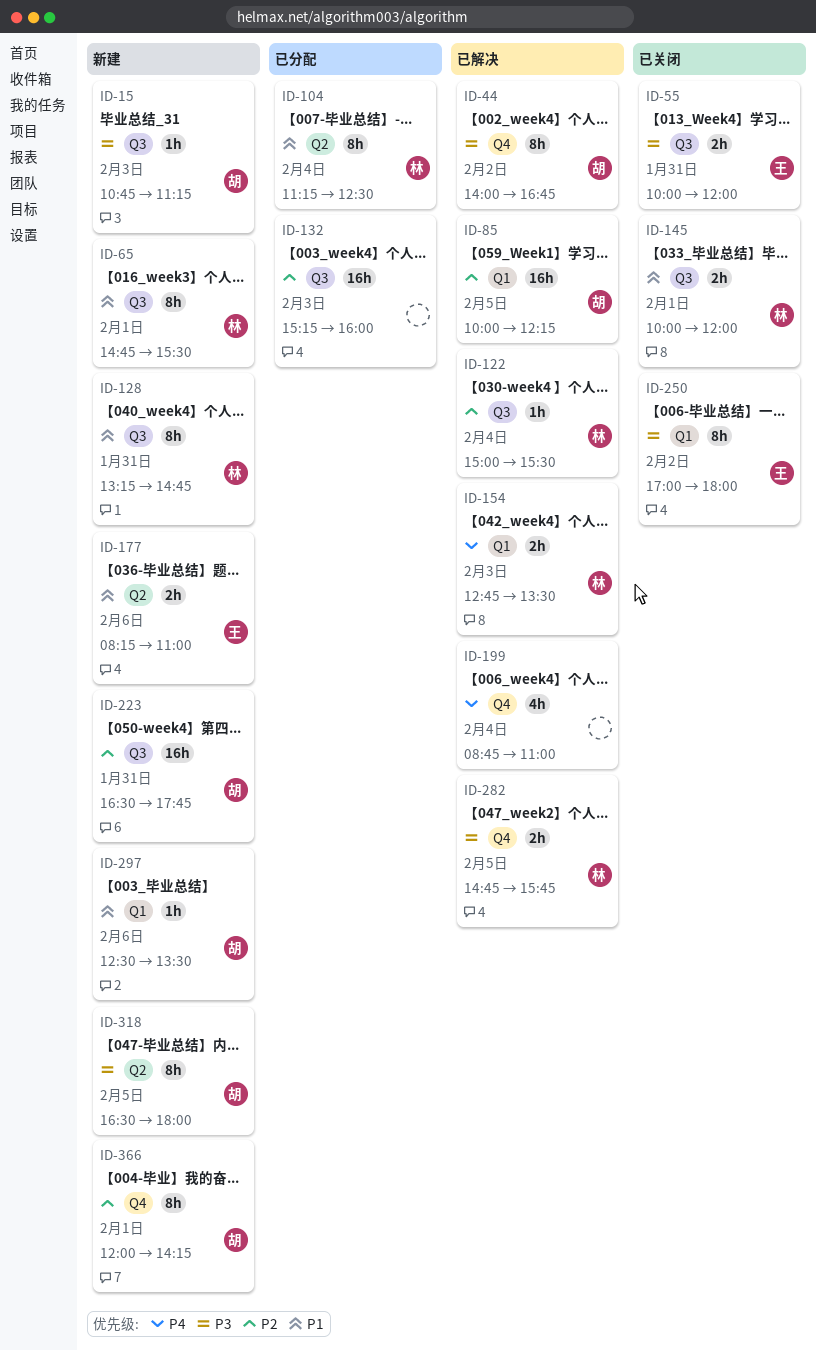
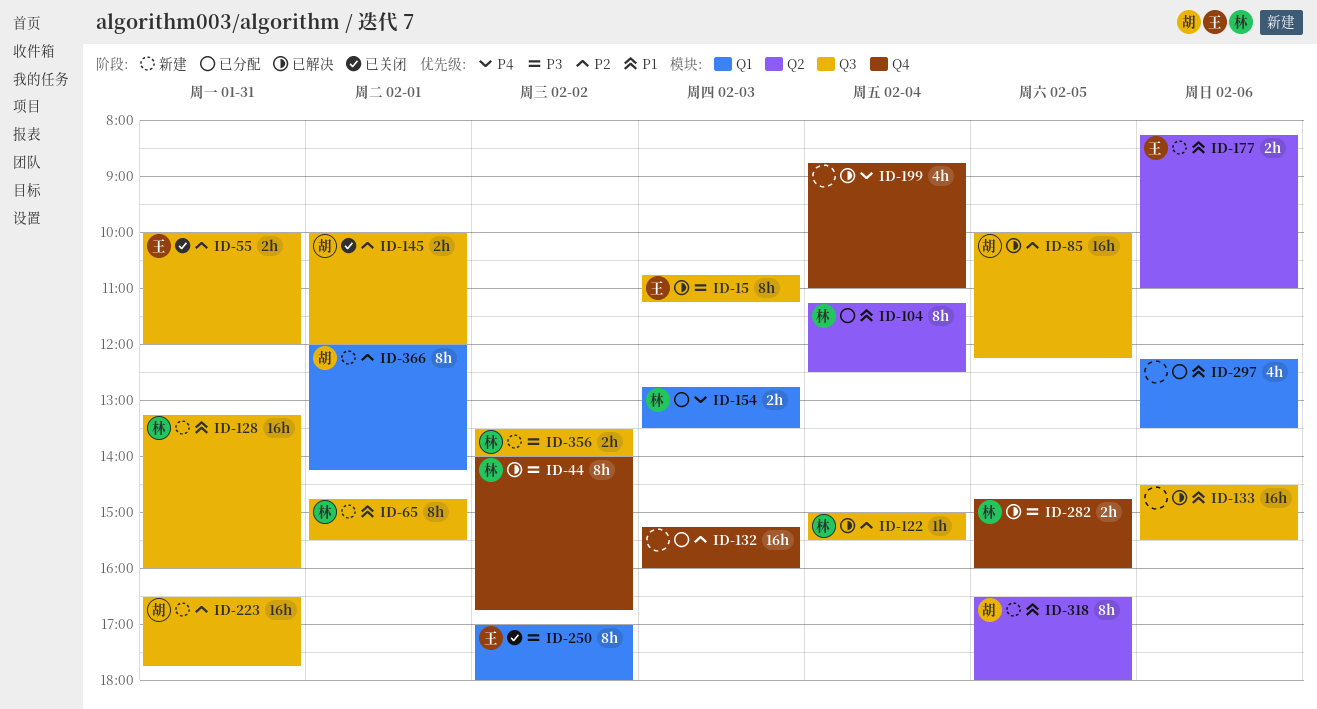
ID-15, status: 新建 -> 已解决
ID-15, owner: 胡 -> 王
ID-15, estimate: 1h -> 8h
ID-44, owner: 胡 -> 林
ID-55, priority: P3 -> P2
ID-85, label: Q1 -> Q3
ID-128, estimate: 8h -> 16h
ID-128, ends: 14:45 -> 16:00
ID-132, label: Q3 -> Q4
ID-133: none -> present
ID-145, owner: 林 -> 胡
ID-145, priority: P1 -> P2
ID-154, status: 已解决 -> 已分配
ID-282, ends: 15:45 -> 16:00
ID-297, status: 新建 -> 已分配
ID-297, owner: 胡 -> none
ID-297, estimate: 1h -> 4h
ID-297, begins: 12:30 -> 12:15
ID-318, priority: P3 -> P1
ID-356: none -> present
ID-366, label: Q4 -> Q1

